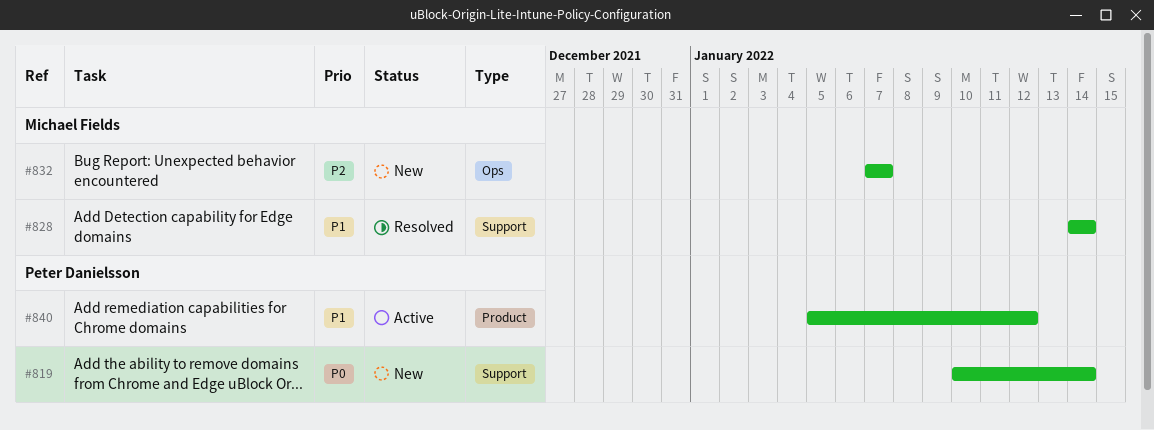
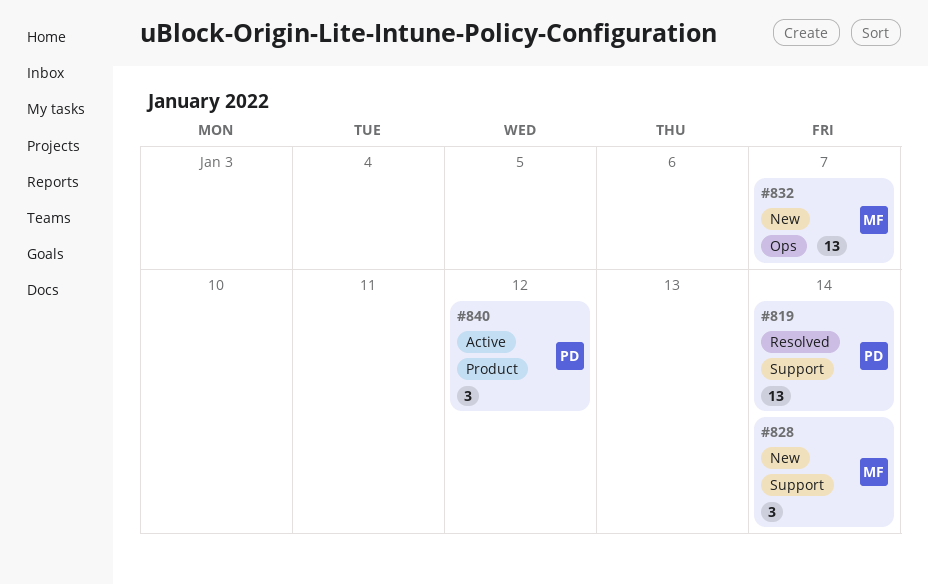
#819, status: New -> Resolved
#828, status: Resolved -> New

